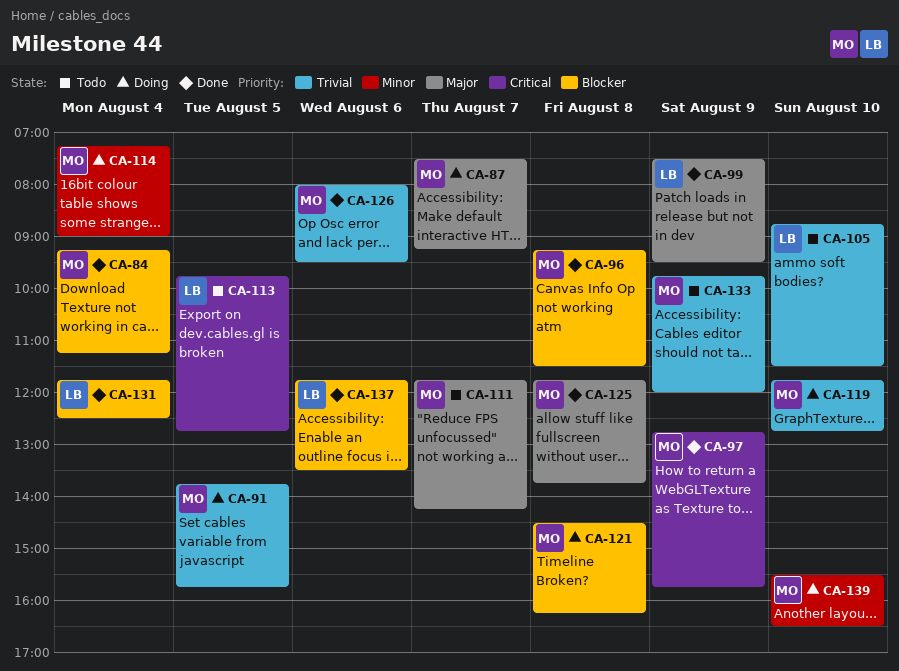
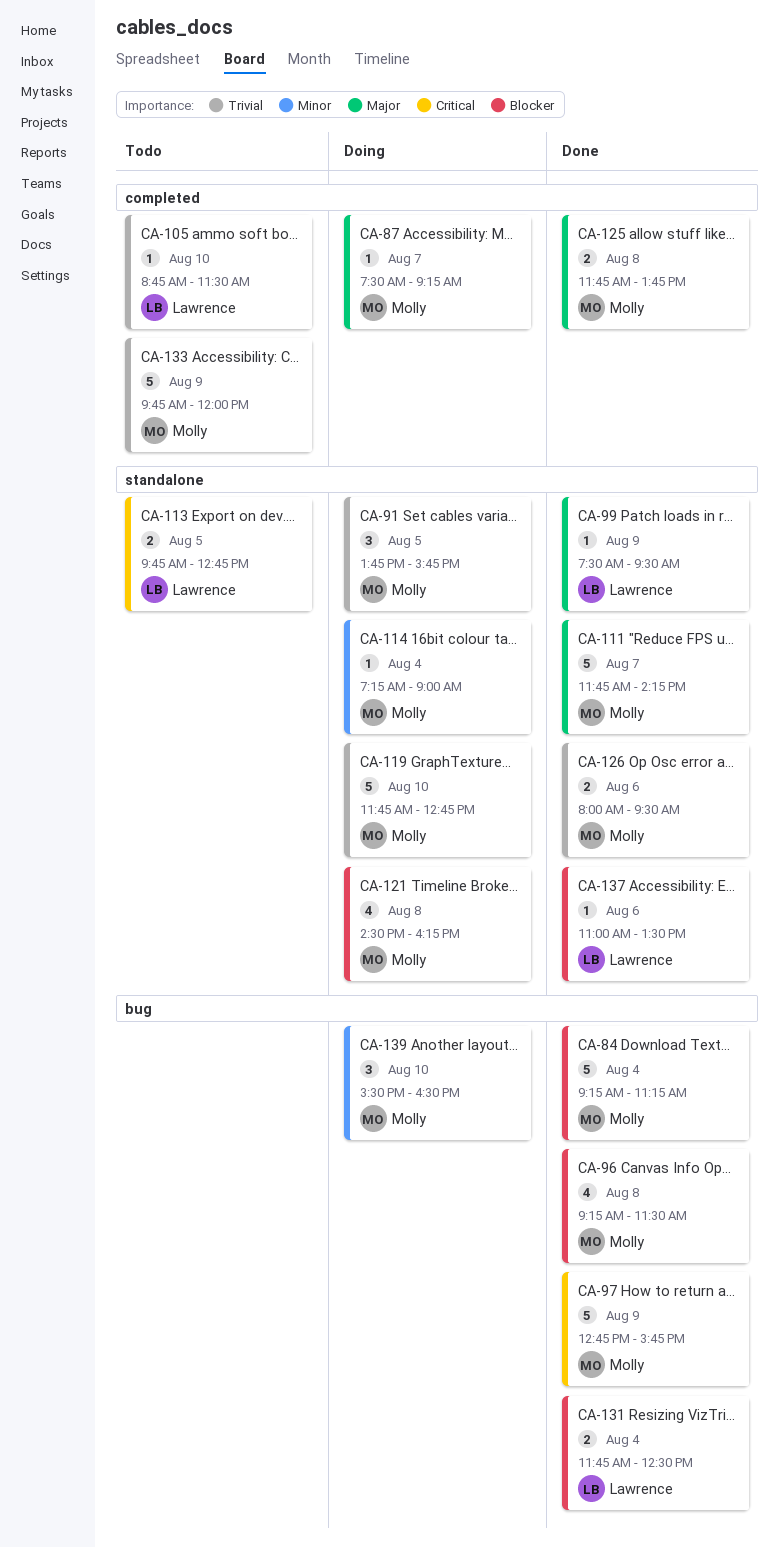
CA-111, status: Todo -> Done
CA-137, begins: 11:45 -> 11:00

